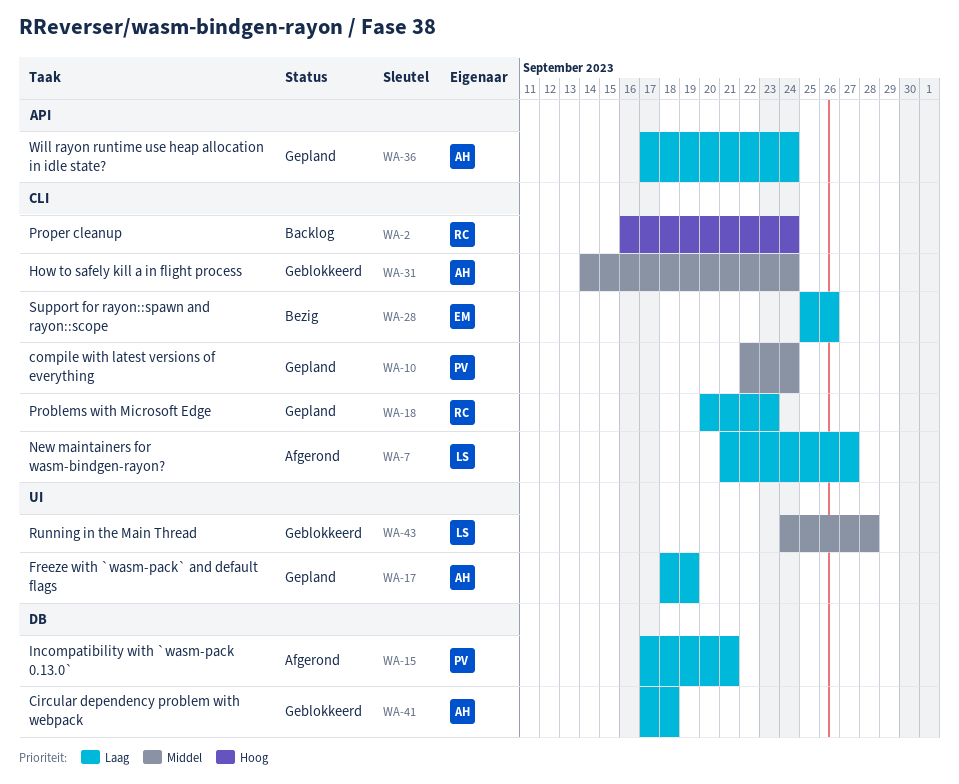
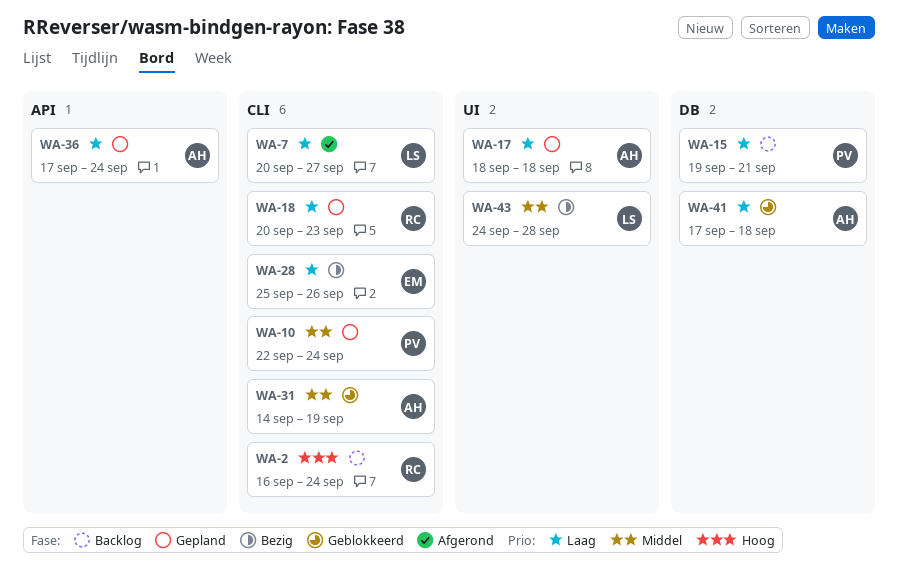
WA-7, start: Sep 21 -> Sep 20
WA-15, status: Afgerond -> Backlog
WA-15, start: Sep 17 -> Sep 19
WA-17, due: Sep 19 -> Sep 18
WA-31, due: Sep 24 -> Sep 19
WA-43, status: Geblokkeerd -> Bezig

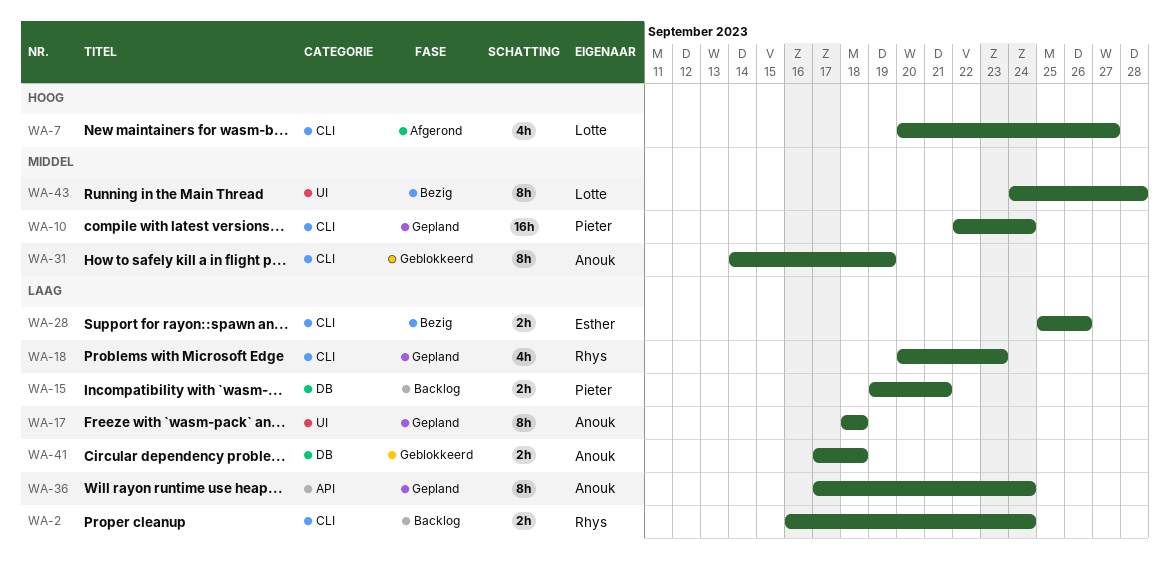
WA-2, priority: Hoog -> Laag
WA-7, priority: Laag -> Hoog

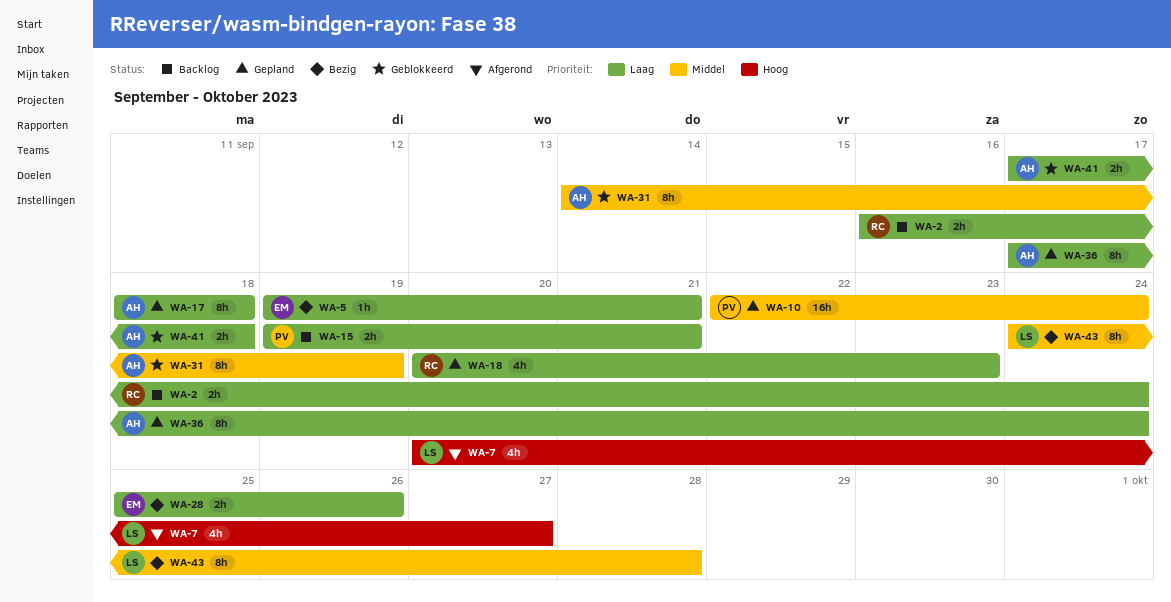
WA-5: none -> present

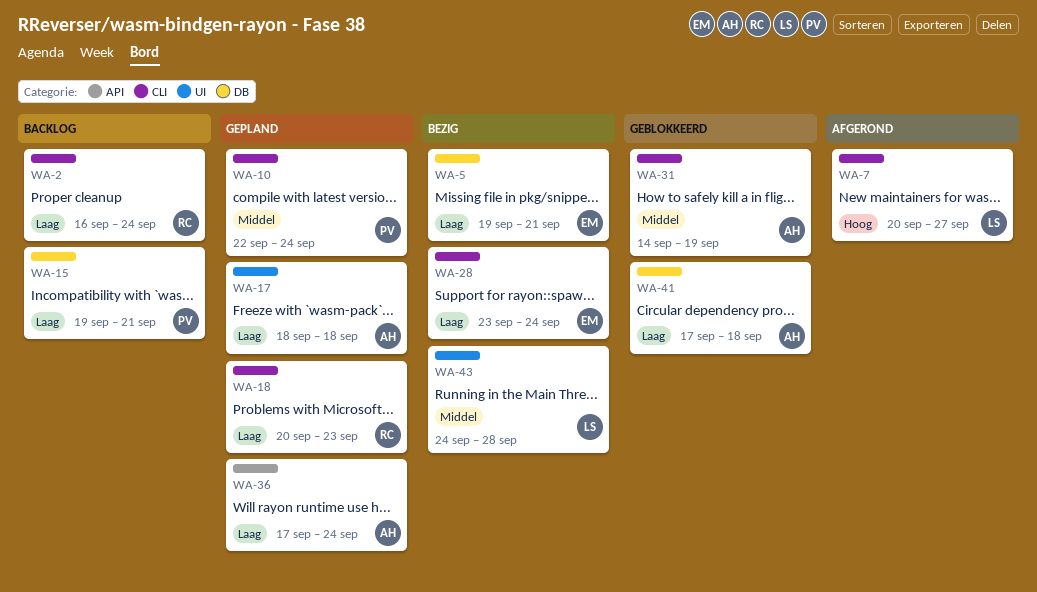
WA-28, start: Sep 25 -> Sep 23
WA-28, due: Sep 26 -> Sep 24

